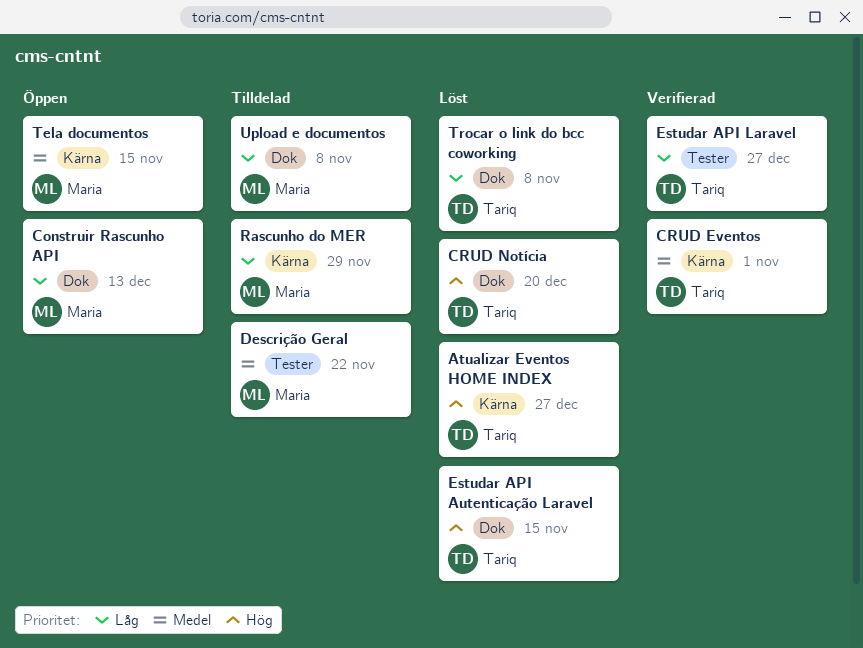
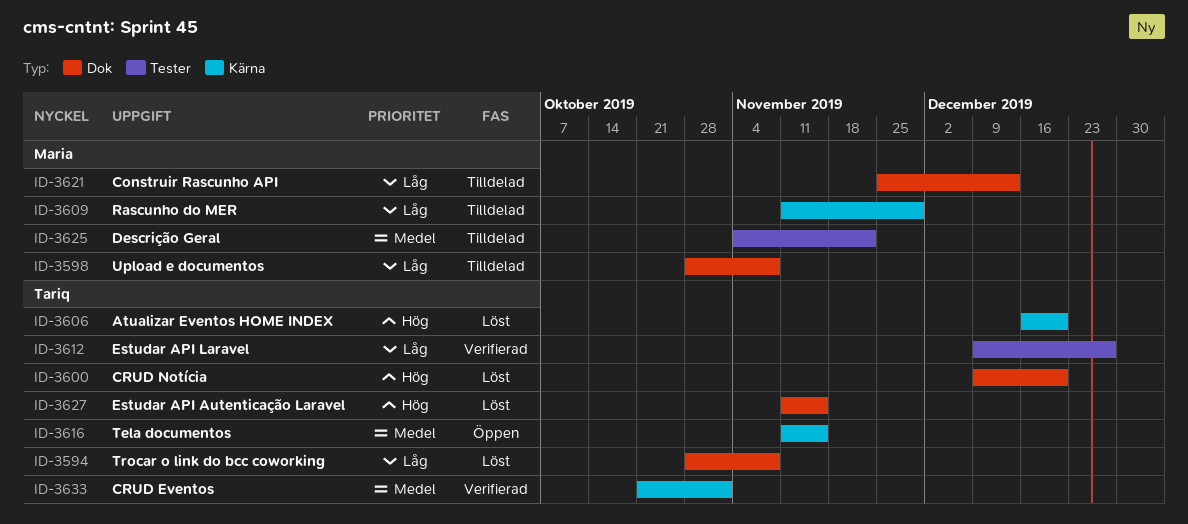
Atualizar Eventos HOME INDEX, due: Dec 27 -> Dec 20
Construir Rascunho API, status: Öppen -> Tilldelad
Tela documentos, owner: Maria -> Tariq

